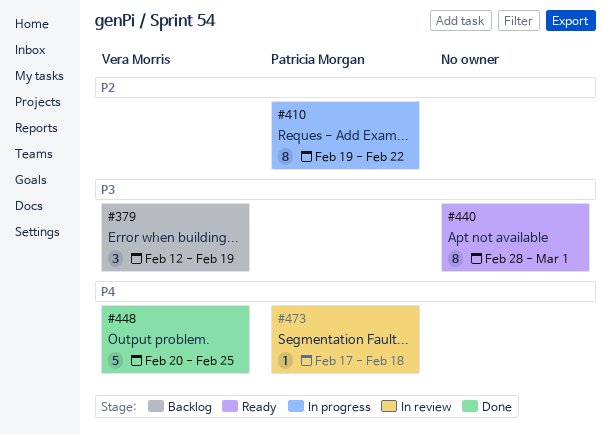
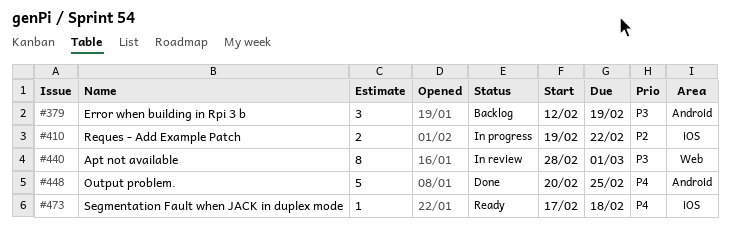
#410, estimate: 8 -> 2
#440, status: Ready -> In review
#473, status: In review -> Ready

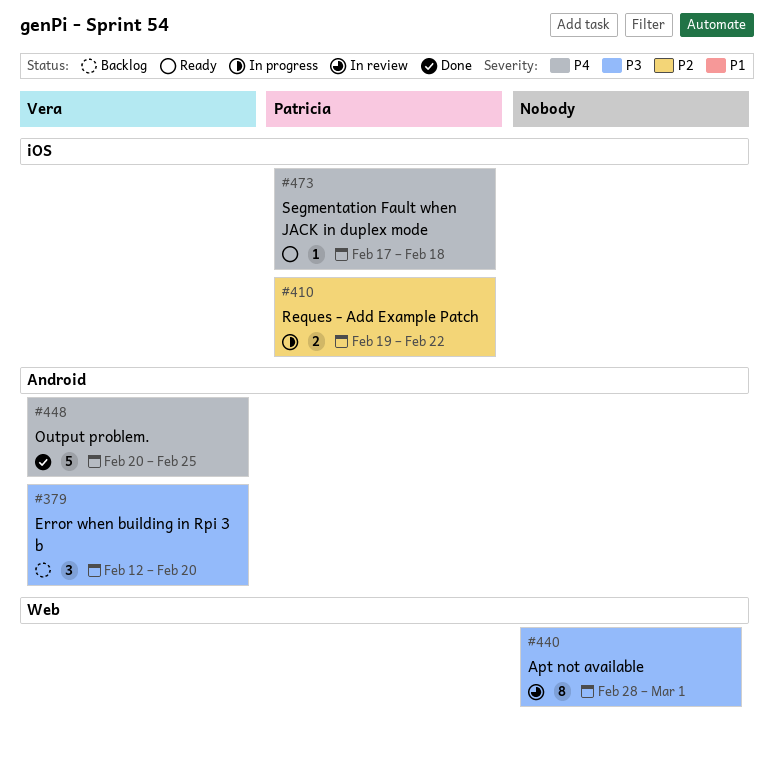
#379, due: Feb 19 -> Feb 20

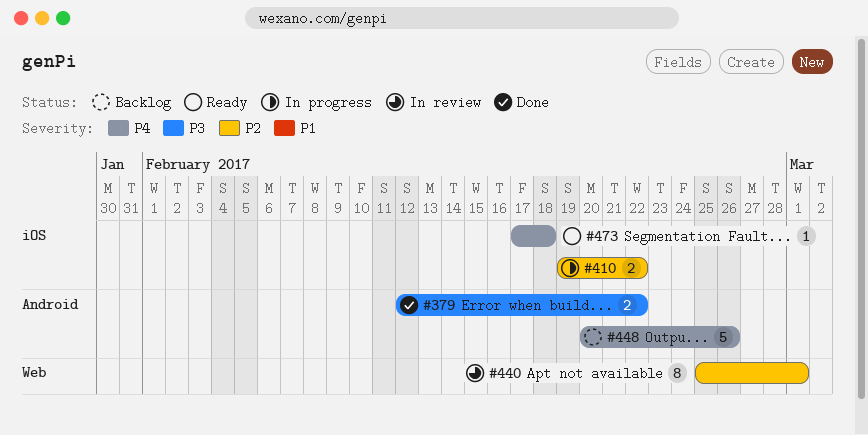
#379, status: Backlog -> Done
#379, estimate: 3 -> 2
#379, due: Feb 20 -> Feb 22
#440, priority: P3 -> P2
#440, start: Feb 28 -> Feb 25
#448, status: Done -> Backlog
#448, due: Feb 25 -> Feb 26

